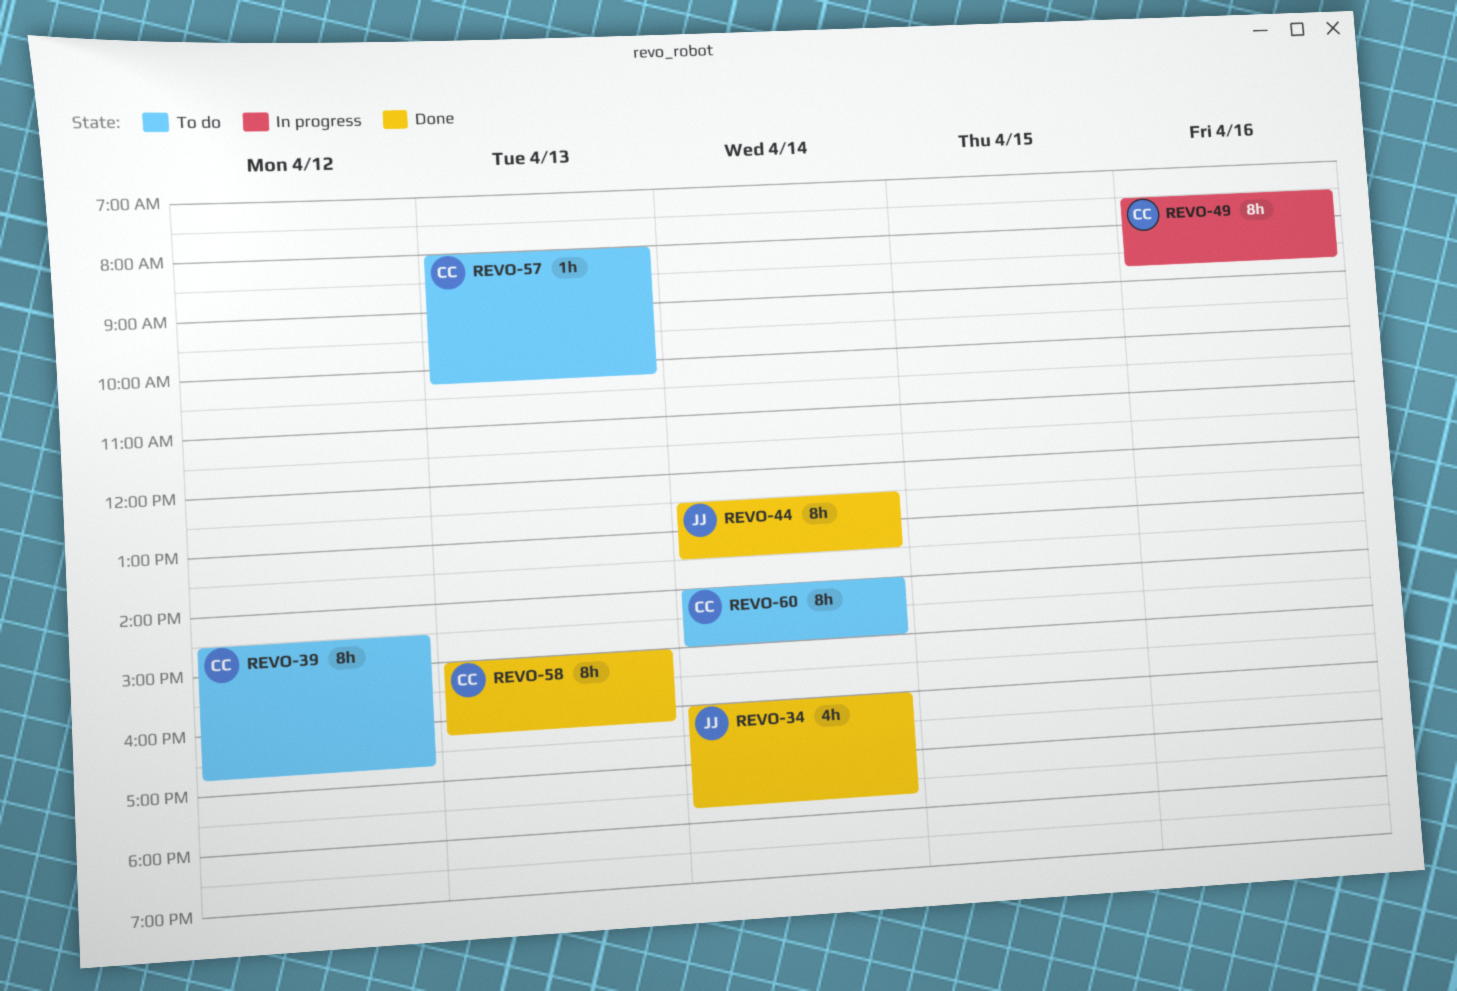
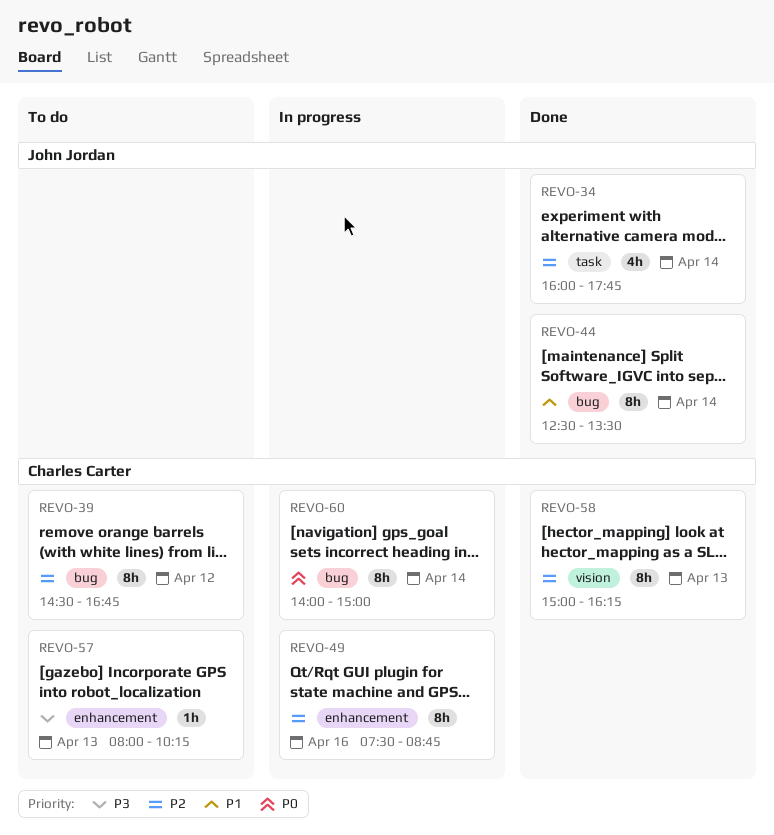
REVO-60, status: To do -> In progress

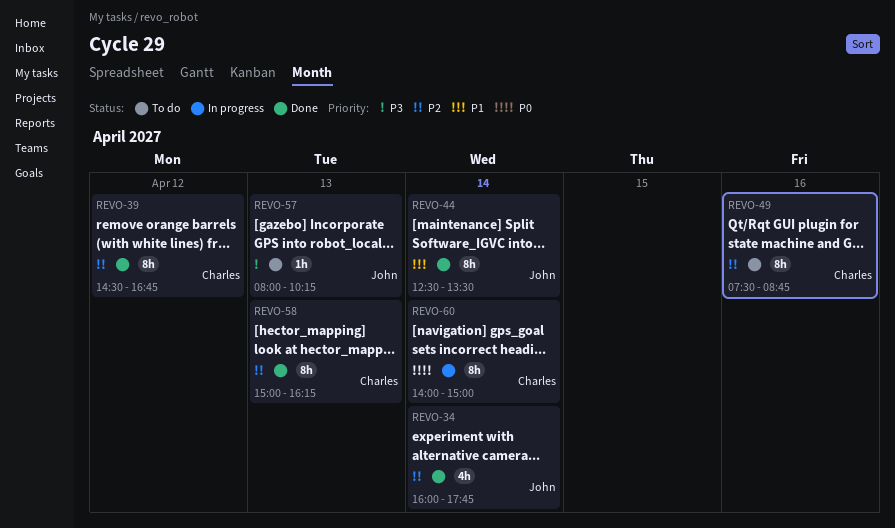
REVO-39, status: To do -> Done
REVO-49, status: In progress -> To do
REVO-57, owner: Charles Carter -> John Jordan

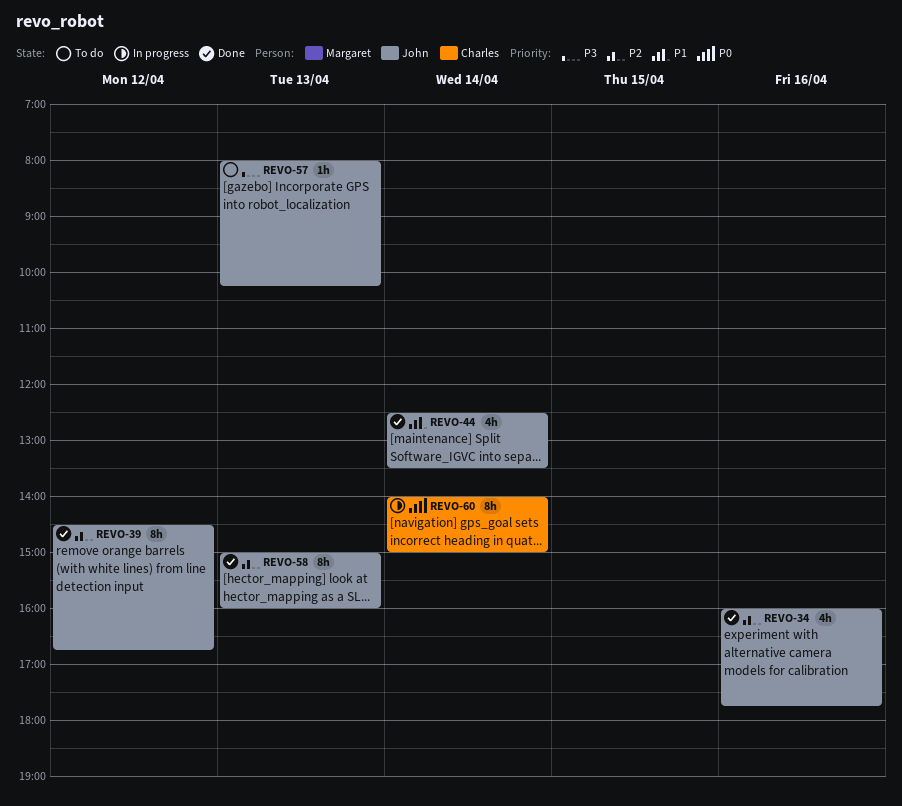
REVO-34, day: Apr 14 -> Apr 16
REVO-39, owner: Charles -> John
REVO-44, estimate: 8h -> 4h
REVO-49: present -> none
REVO-58, owner: Charles -> John
REVO-58, ends: 16:15 -> 16:00

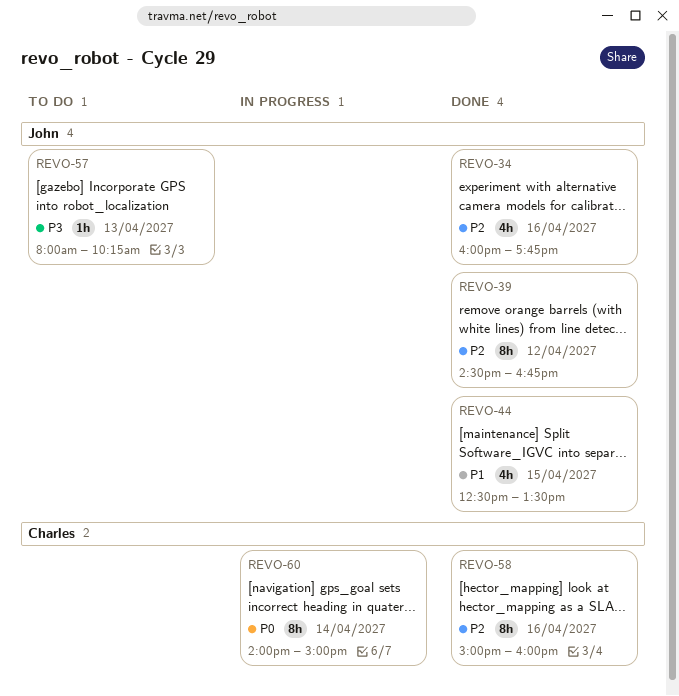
REVO-44, day: Apr 14 -> Apr 15
REVO-58, owner: John -> Charles
REVO-58, day: Apr 13 -> Apr 16

